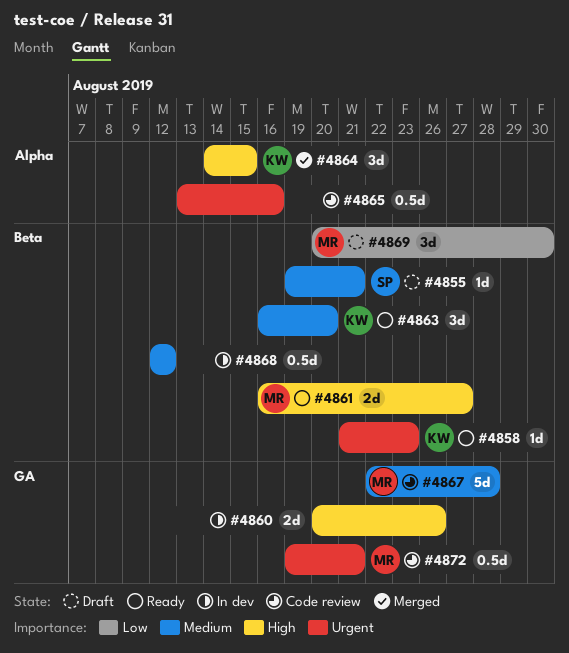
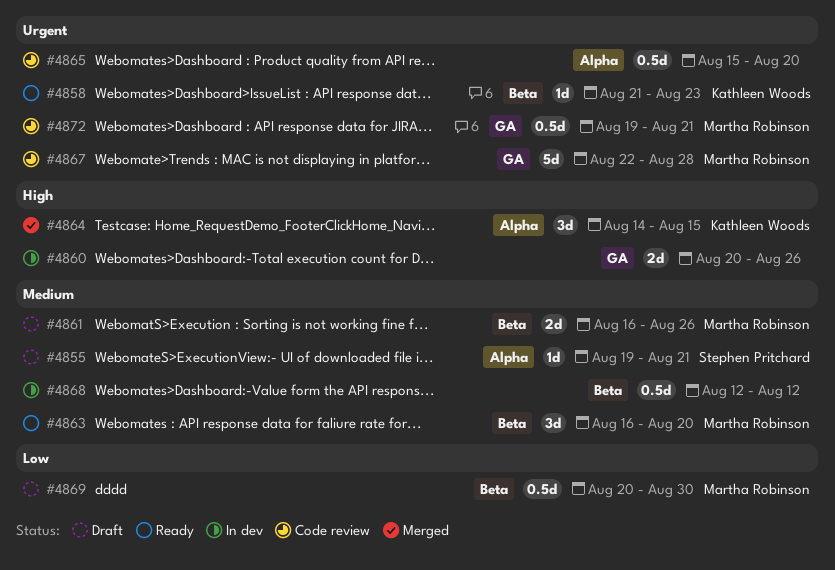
#4855, label: Beta -> Alpha
#4861, status: Ready -> Draft
#4861, priority: High -> Medium
#4861, due: Aug 27 -> Aug 26
#4863, owner: Kathleen Woods -> Martha Robinson
#4865, start: Aug 13 -> Aug 15
#4865, due: Aug 16 -> Aug 20
#4867, priority: Medium -> Urgent
#4869, estimate: 3d -> 0.5d

